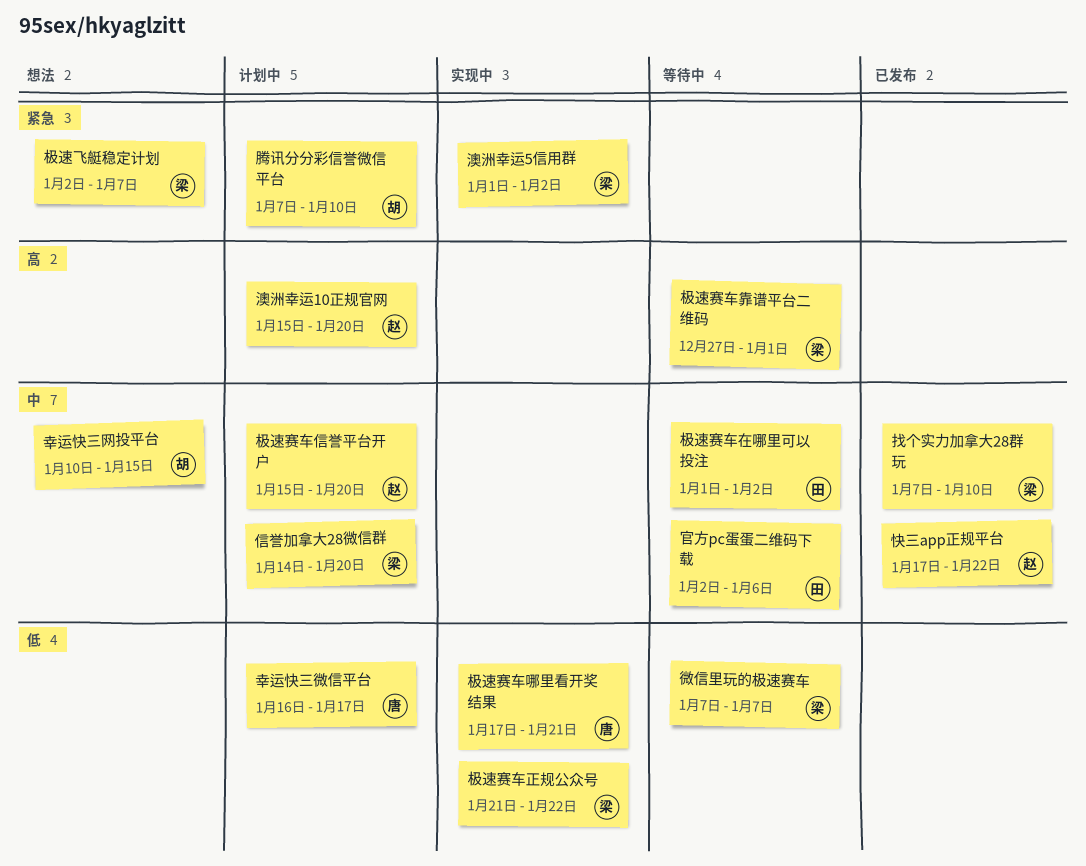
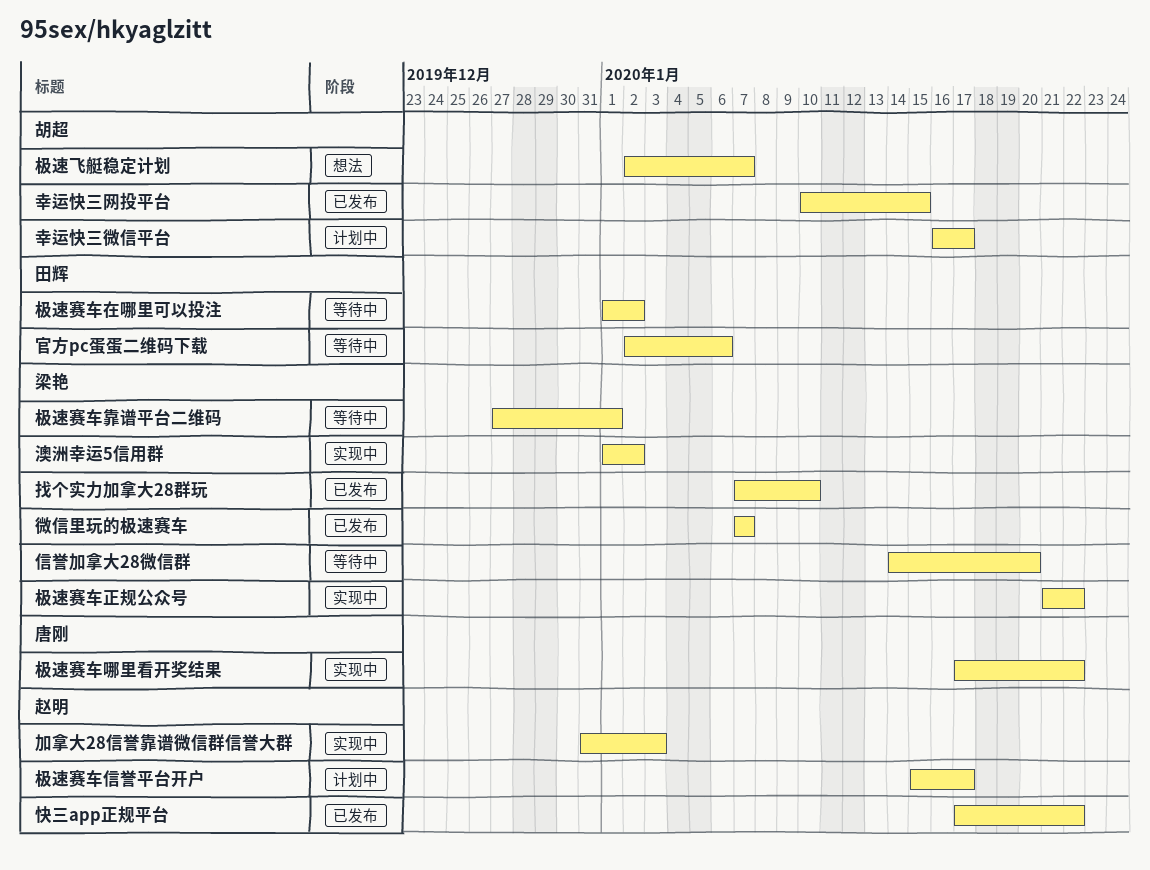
信誉加拿大28微信群, status: 计划中 -> 等待中
加拿大28信誉靠谱微信群信誉大群: none -> present
幸运快三微信平台, owner: 唐刚 -> 胡超
幸运快三网投平台, status: 想法 -> 已发布
微信里玩的极速赛车, status: 等待中 -> 已发布
极速赛车信誉平台开户, due: Jan 20 -> Jan 17
极速赛车哪里看开奖结果, due: Jan 21 -> Jan 22
极速飞艇稳定计划, owner: 梁艳 -> 胡超
澳洲幸运10正规官网: present -> none
腾讯分分彩信誉微信平台: present -> none

